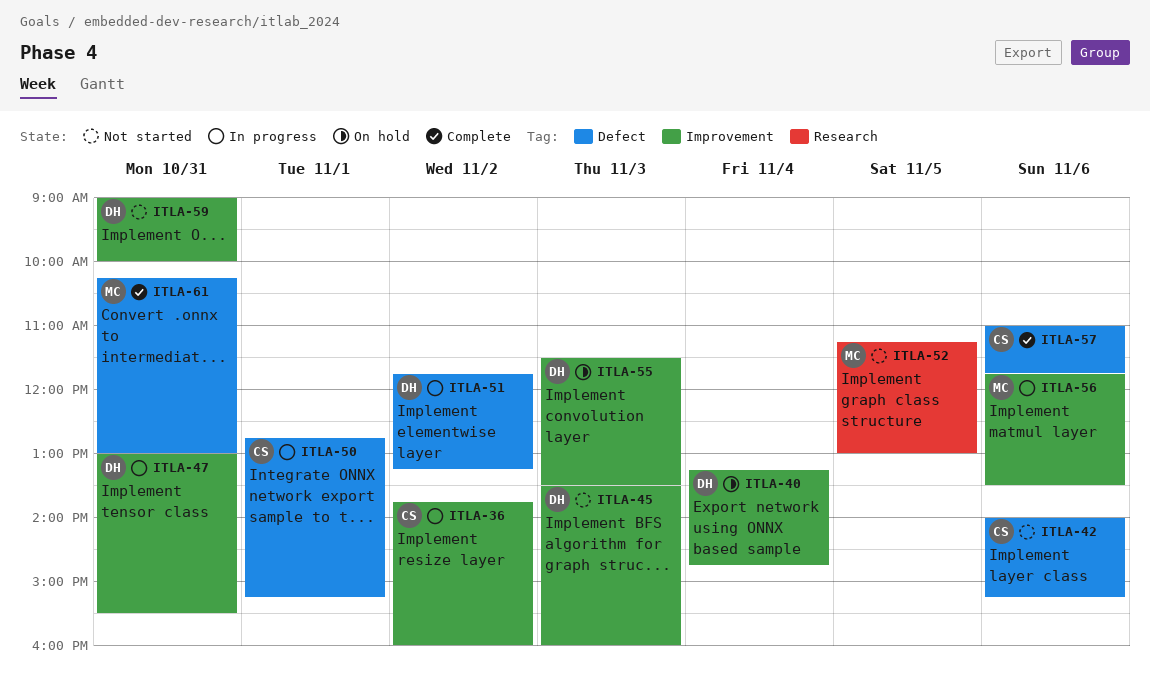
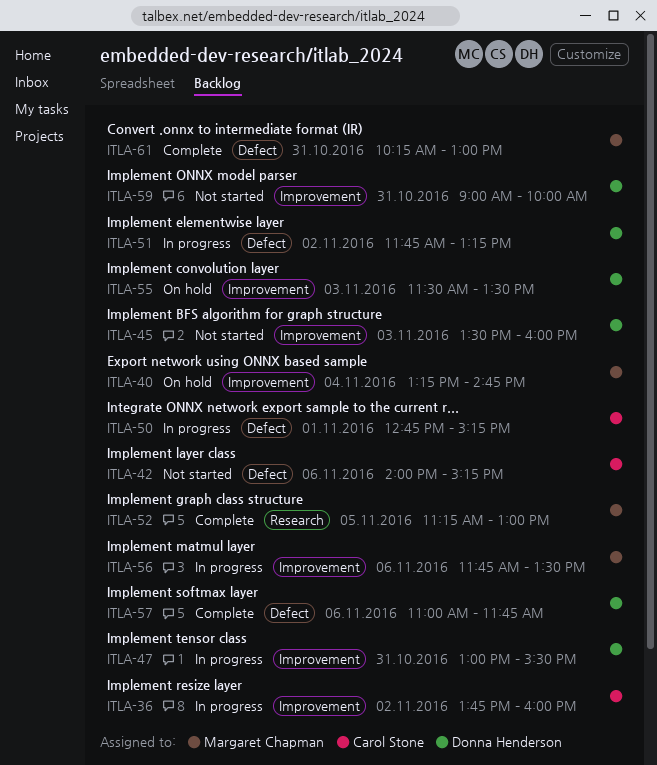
ITLA-40, owner: Donna Henderson -> Margaret Chapman
ITLA-52, status: Not started -> Complete
ITLA-57, owner: Carol Stone -> Donna Henderson

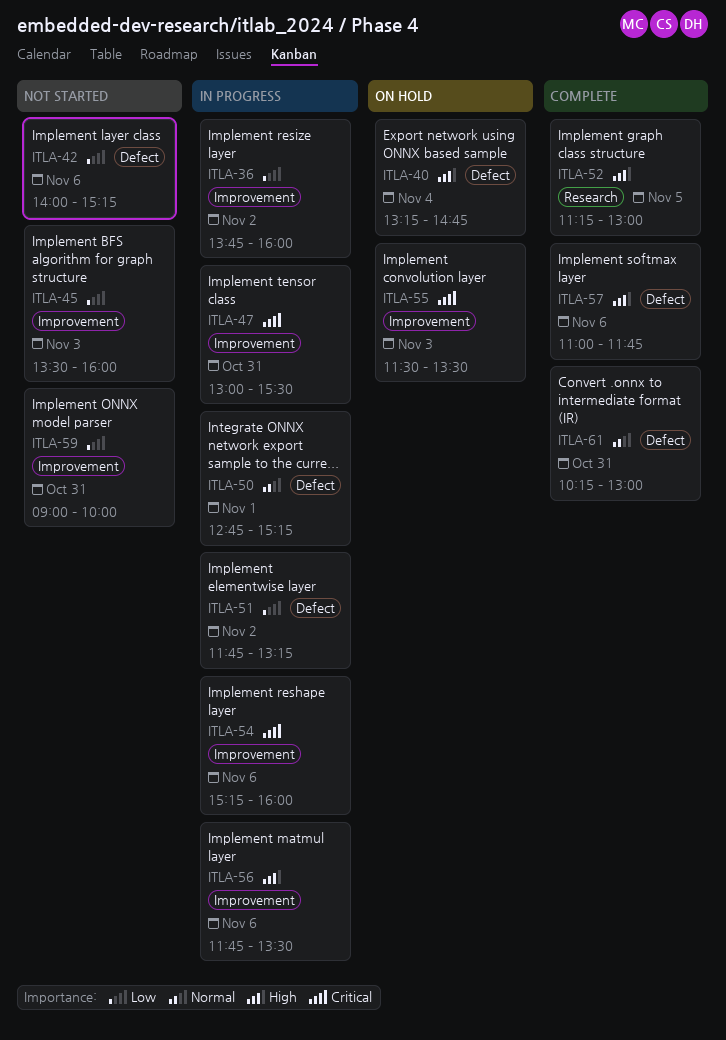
ITLA-40, label: Improvement -> Defect
ITLA-54: none -> present

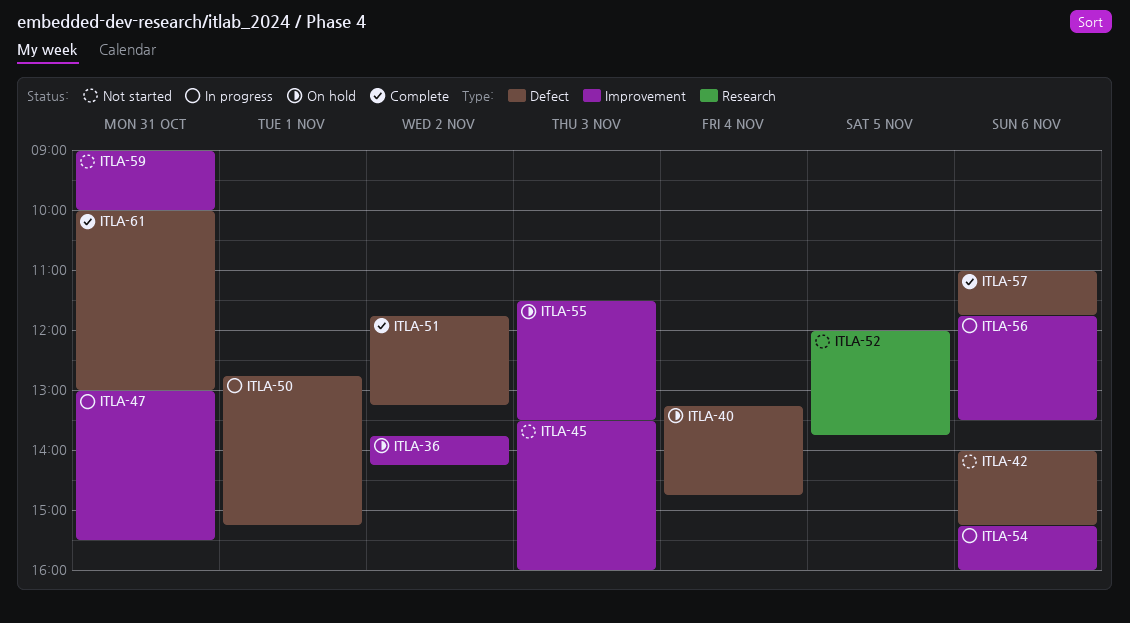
ITLA-36, status: In progress -> On hold
ITLA-36, ends: 16:00 -> 14:15
ITLA-51, status: In progress -> Complete
ITLA-52, status: Complete -> Not started
ITLA-52, begins: 11:15 -> 12:00
ITLA-52, ends: 13:00 -> 13:45
ITLA-61, begins: 10:15 -> 10:00

